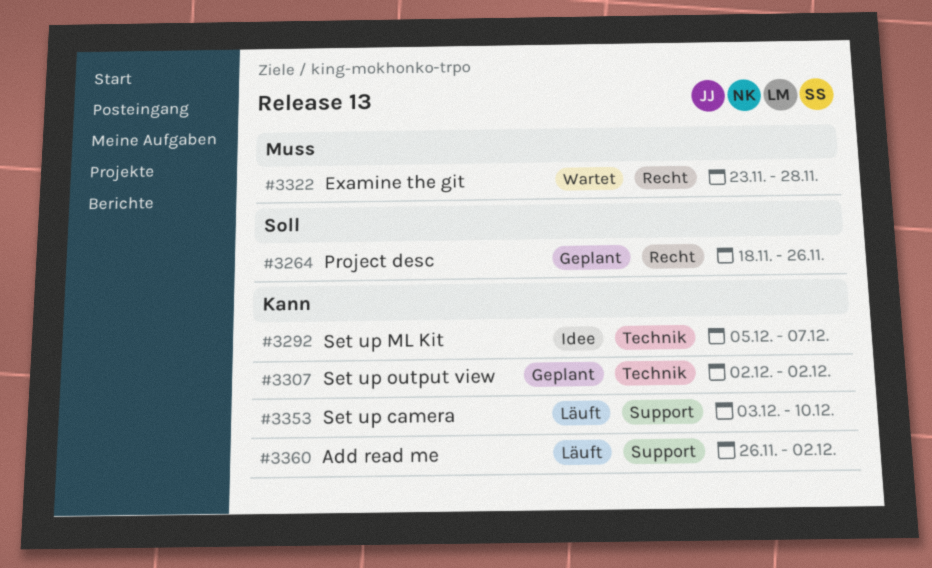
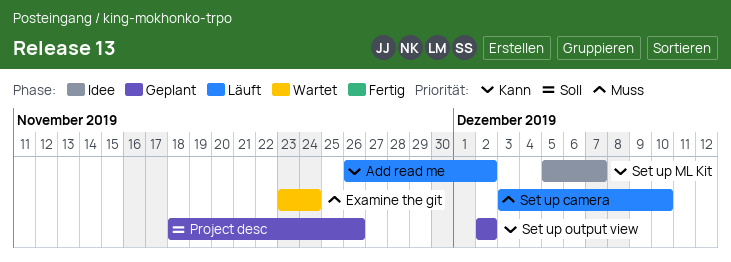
Examine the git, due: Nov 28 -> Nov 24
Set up camera, priority: Kann -> Muss

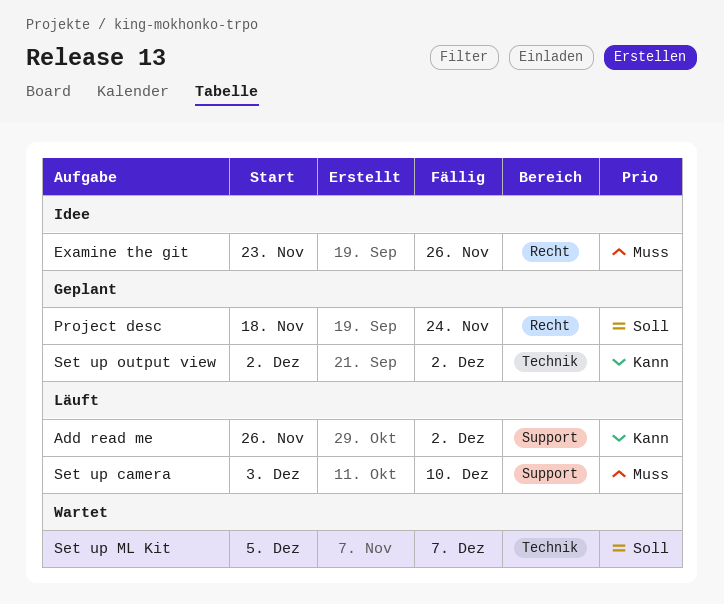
Examine the git, status: Wartet -> Idee
Examine the git, due: Nov 24 -> Nov 26
Project desc, due: Nov 26 -> Nov 24
Set up ML Kit, status: Idee -> Wartet
Set up ML Kit, priority: Kann -> Soll

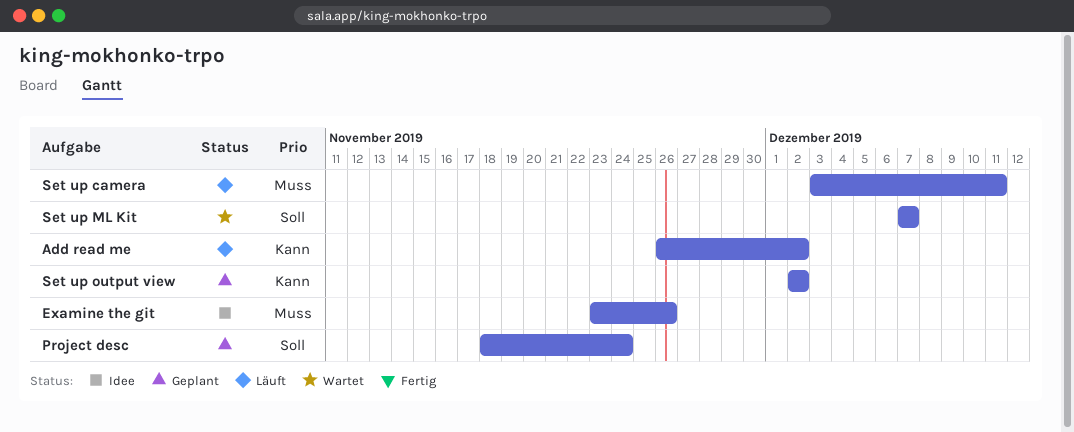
Set up camera, due: Dec 10 -> Dec 11
Set up ML Kit, start: Dec 5 -> Dec 7

